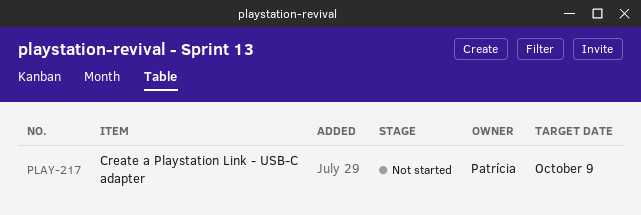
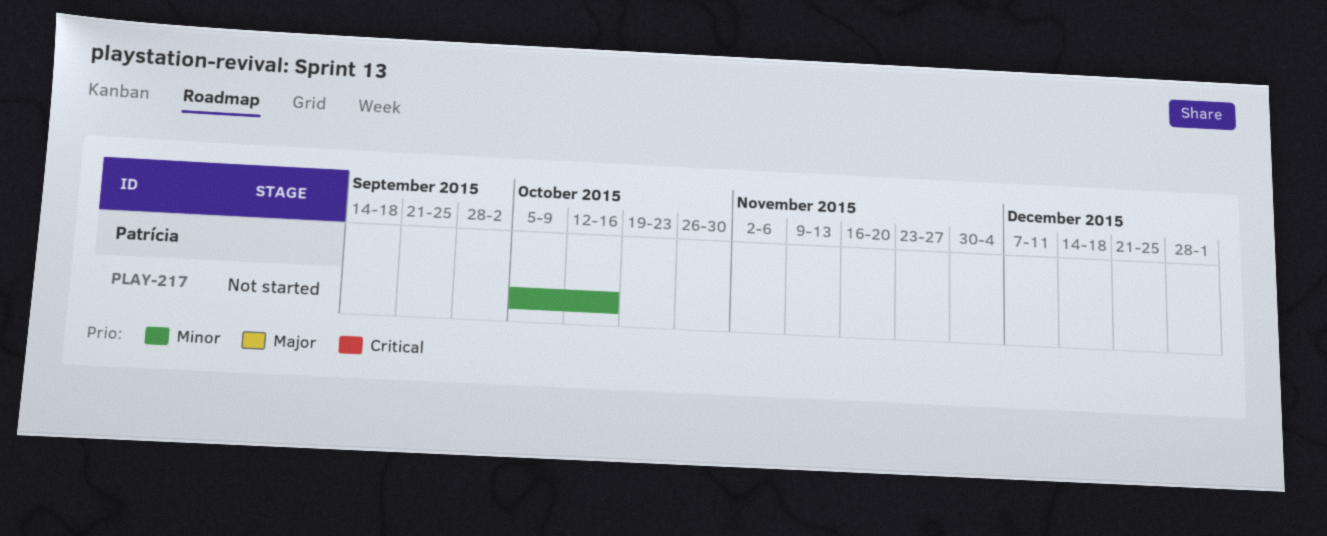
PLAY-217, due: Oct 9 -> Oct 16

